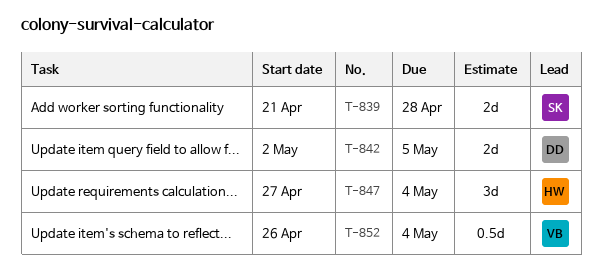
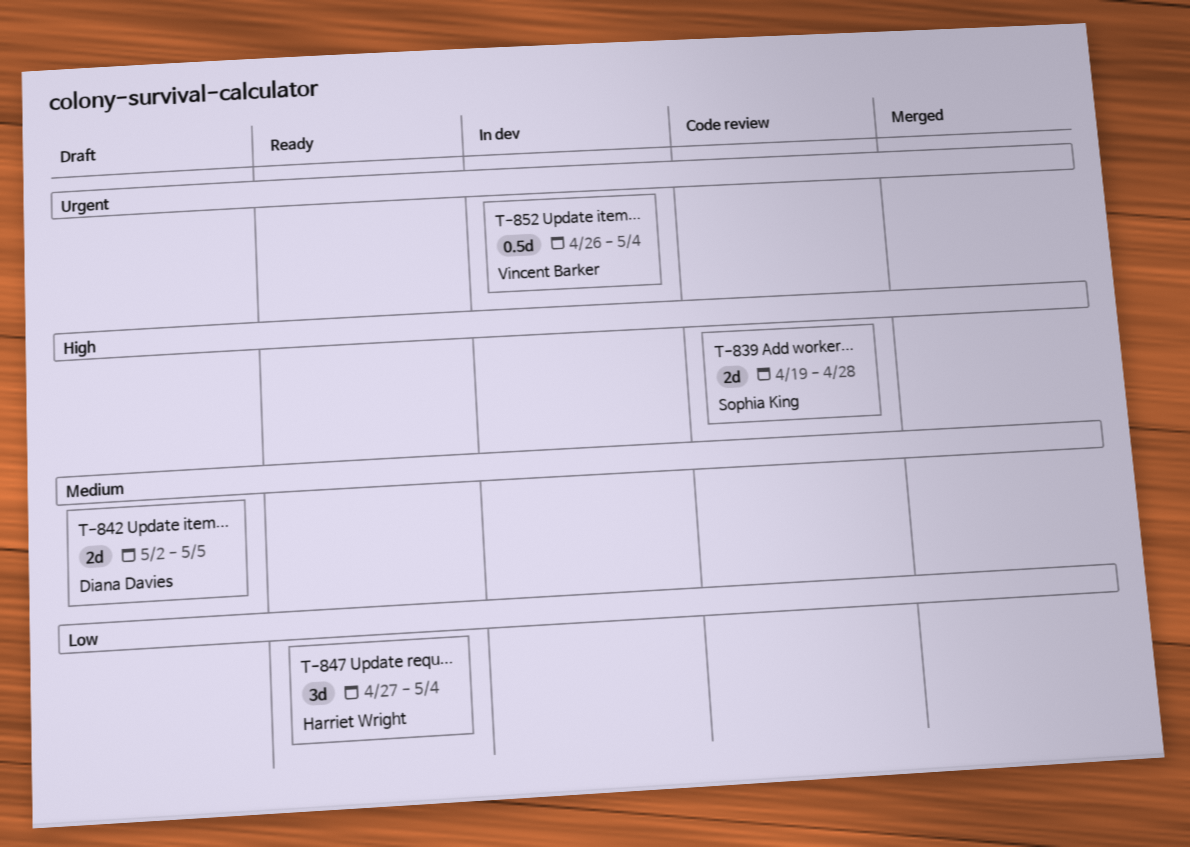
T-839, start: Apr 21 -> Apr 19

